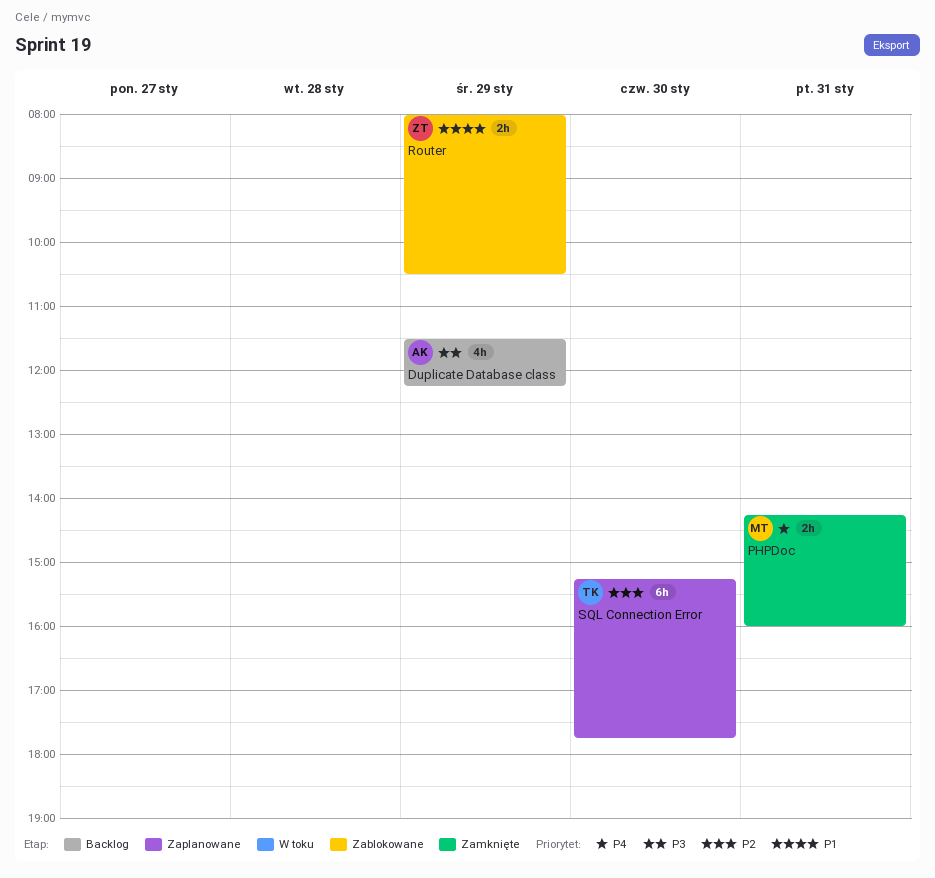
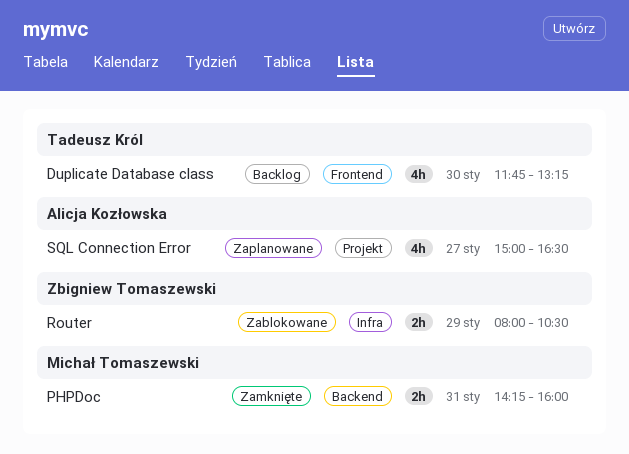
Duplicate Database class, owner: Alicja Kozłowska -> Tadeusz Król
Duplicate Database class, day: Jan 29 -> Jan 30
Duplicate Database class, begins: 11:30 -> 11:45
Duplicate Database class, ends: 12:15 -> 13:15
SQL Connection Error, owner: Tadeusz Król -> Alicja Kozłowska
SQL Connection Error, estimate: 6h -> 4h
SQL Connection Error, day: Jan 30 -> Jan 27
SQL Connection Error, begins: 15:15 -> 15:00
SQL Connection Error, ends: 17:45 -> 16:30

